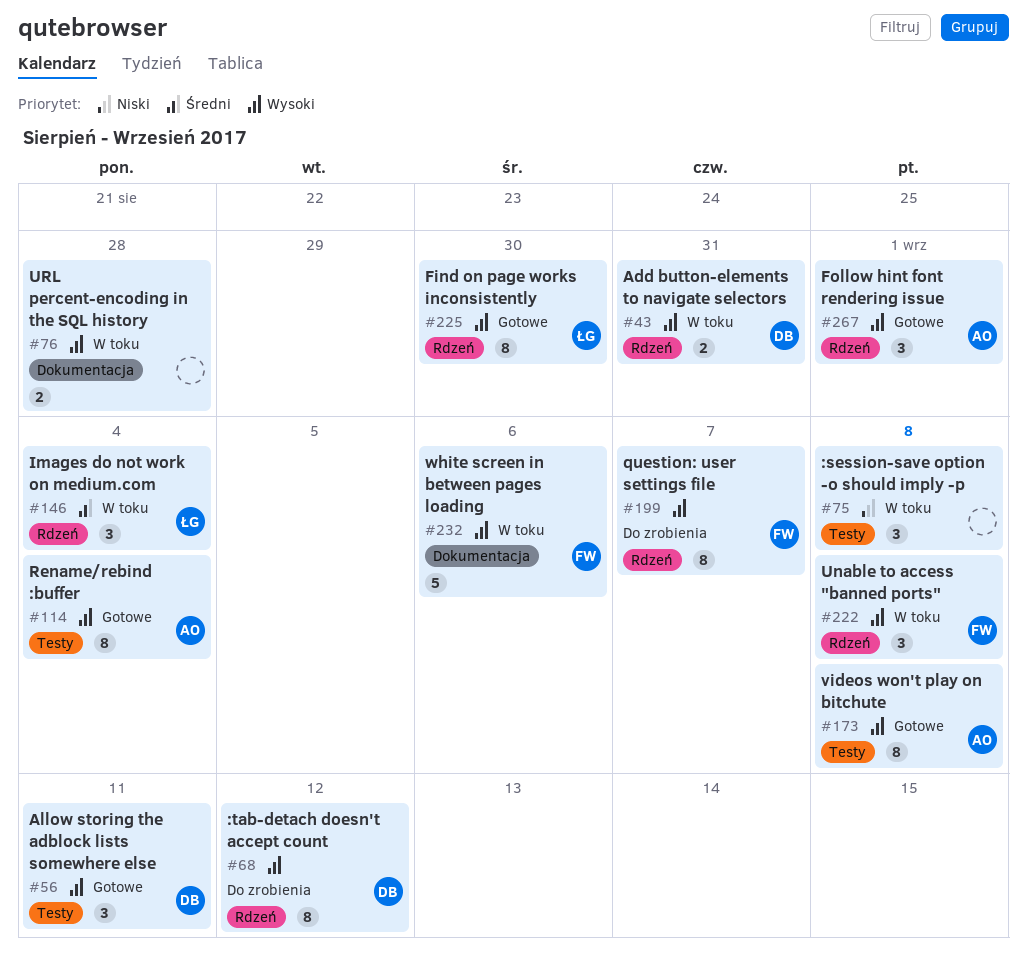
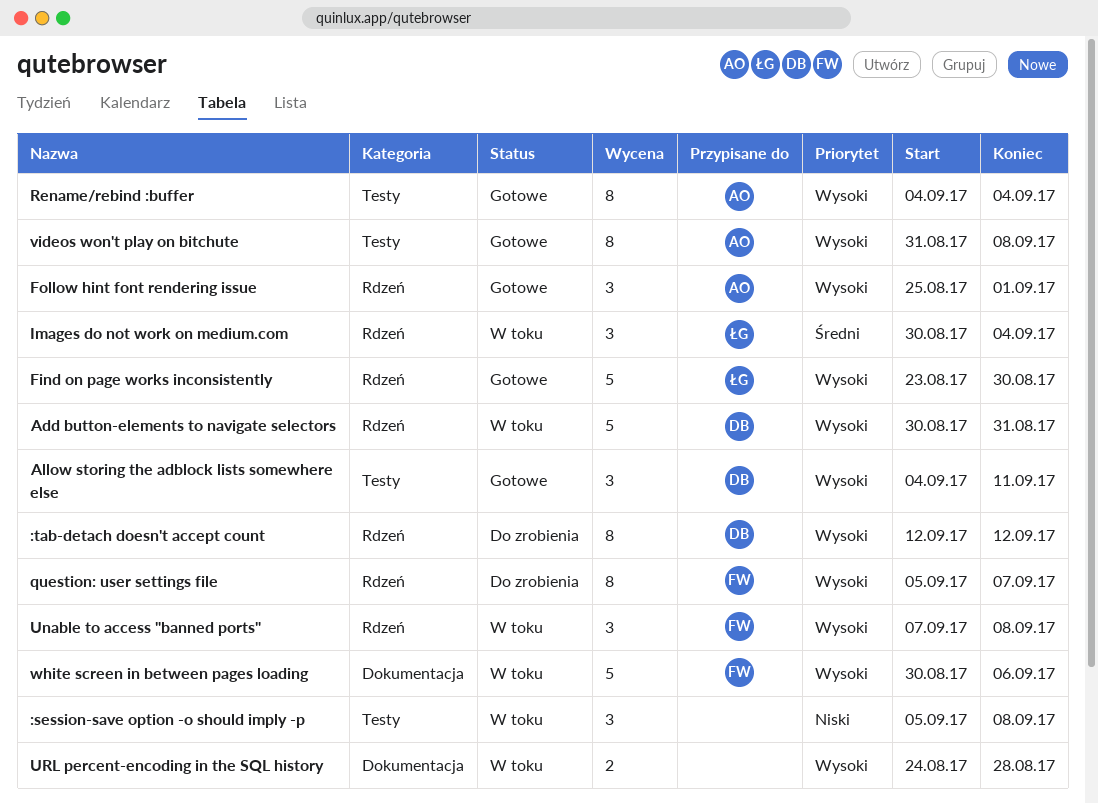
Add button-elements to navigate selectors, estimate: 2 -> 5
Find on page works inconsistently, estimate: 8 -> 5

